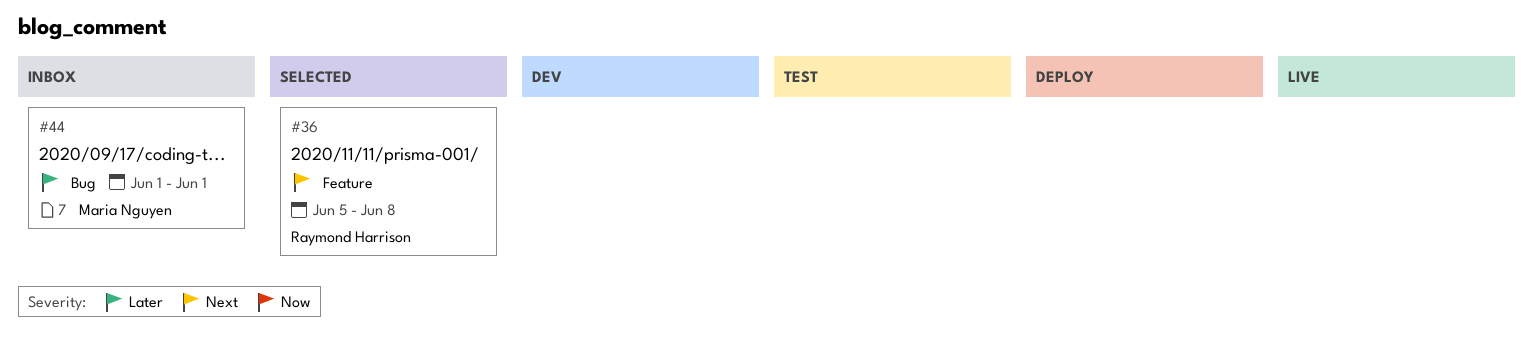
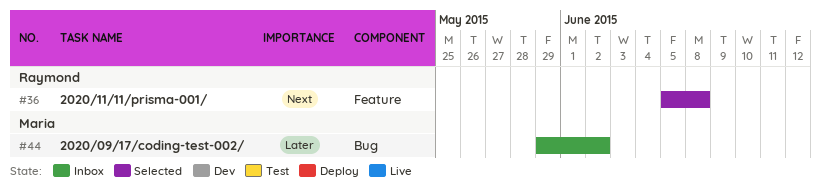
#44, start: Jun 1 -> May 29
#44, due: Jun 1 -> Jun 2

